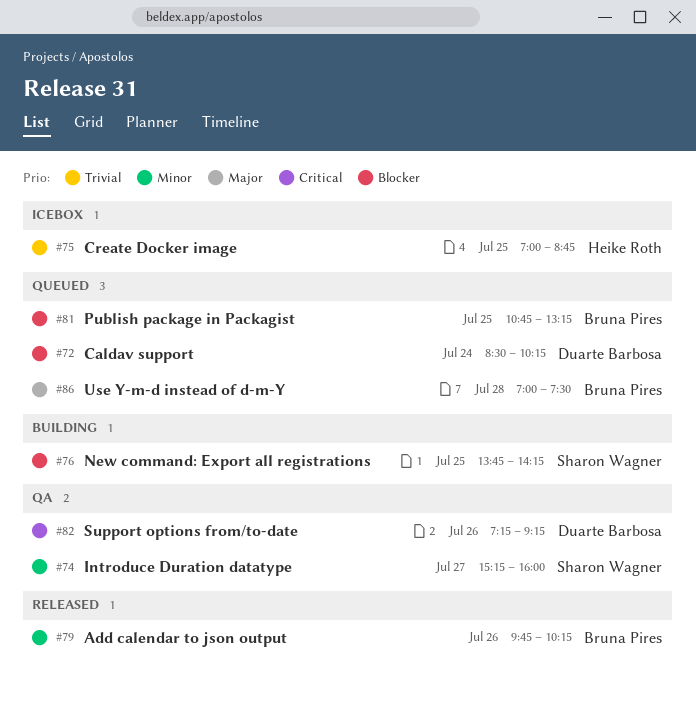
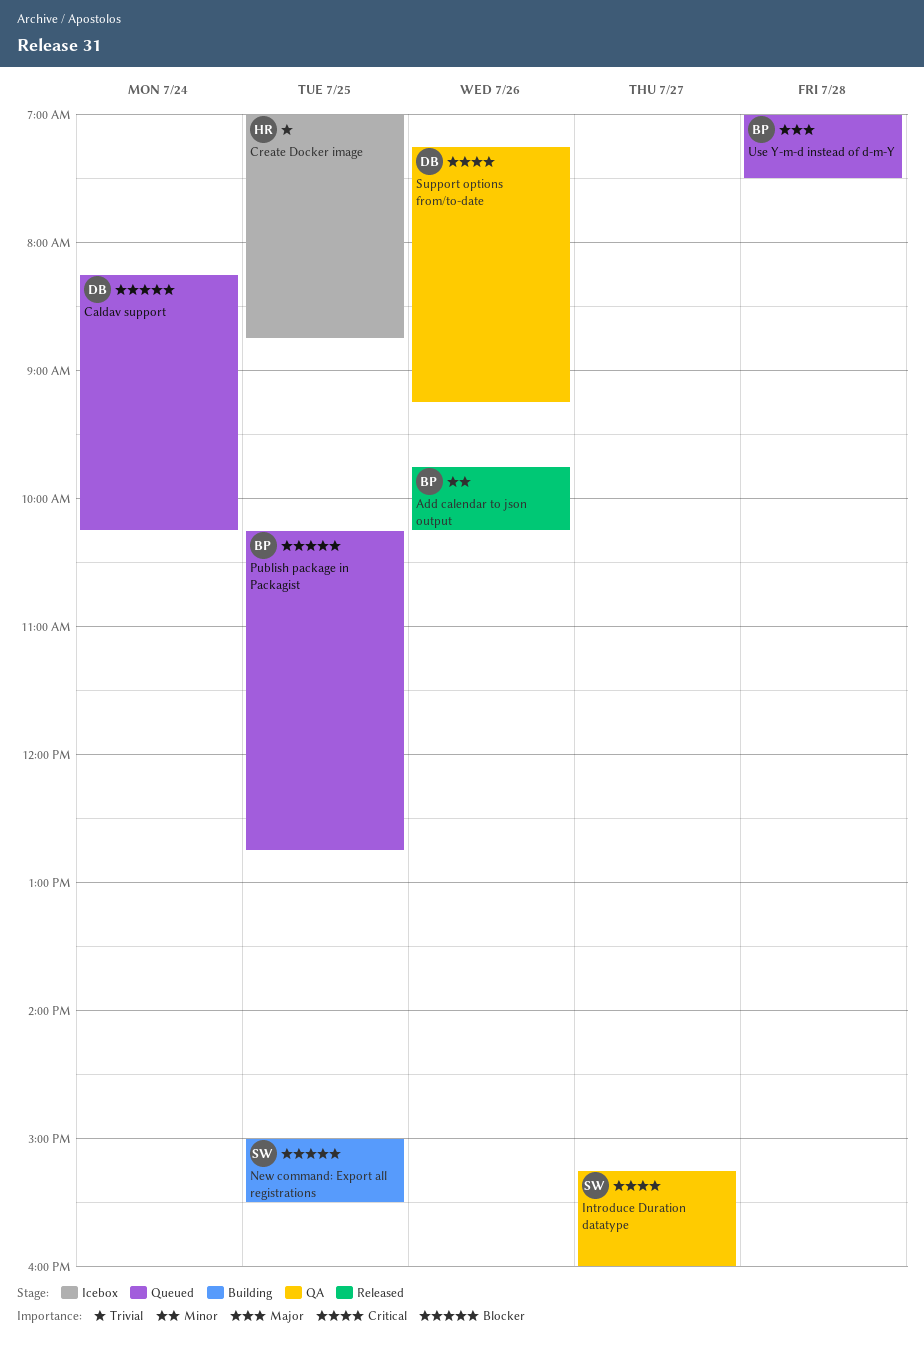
Caldav support, begins: 08:30 -> 08:15
Introduce Duration datatype, priority: Minor -> Critical
New command: Export all registrations, begins: 13:45 -> 15:00
New command: Export all registrations, ends: 14:15 -> 15:30
Publish package in Packagist, begins: 10:45 -> 10:15
Publish package in Packagist, ends: 13:15 -> 12:45

